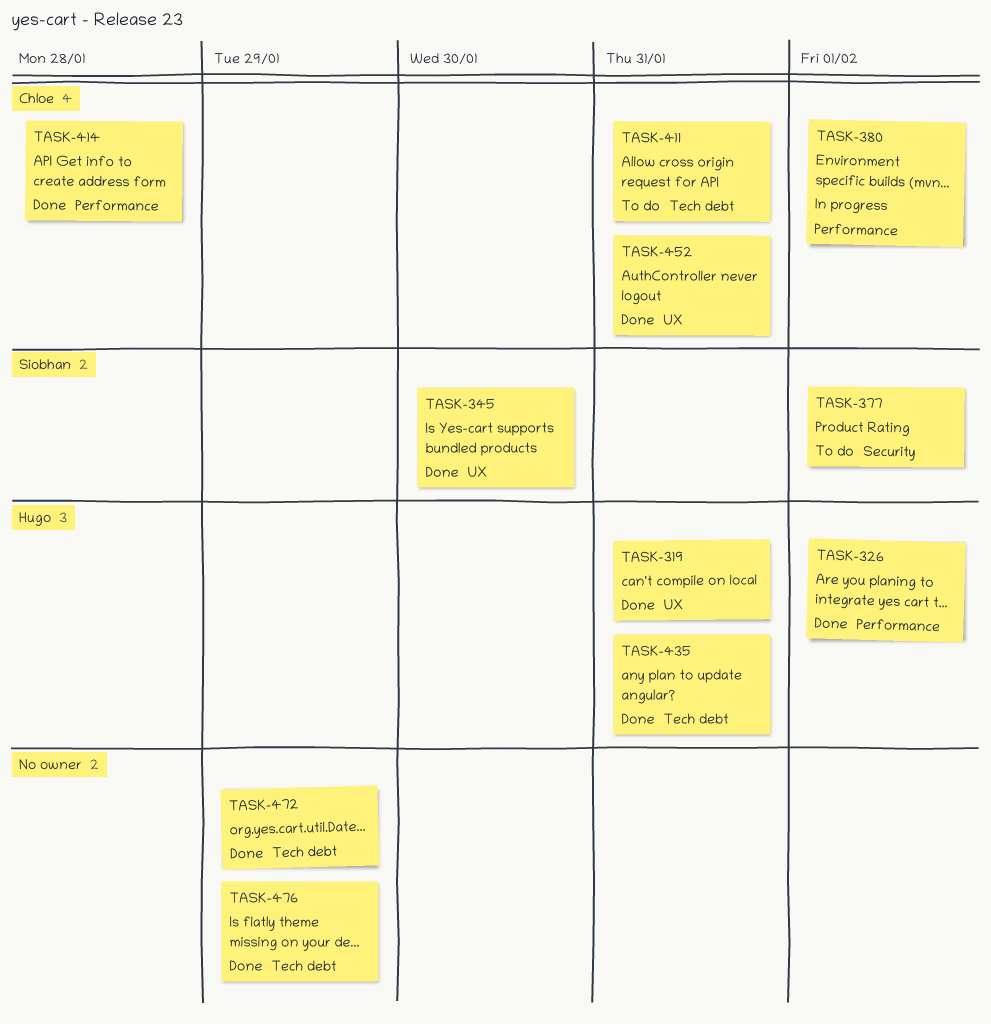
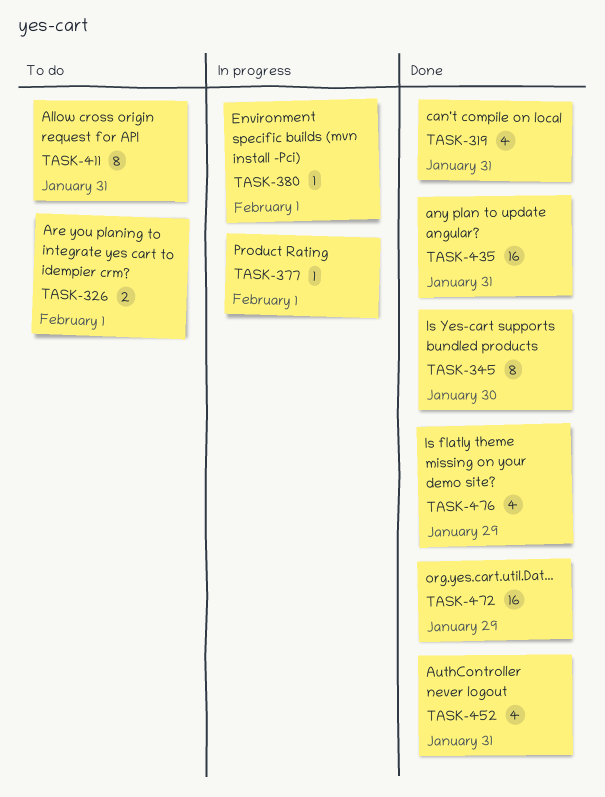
TASK-326, status: Done -> To do
TASK-377, status: To do -> In progress
TASK-414: present -> none

